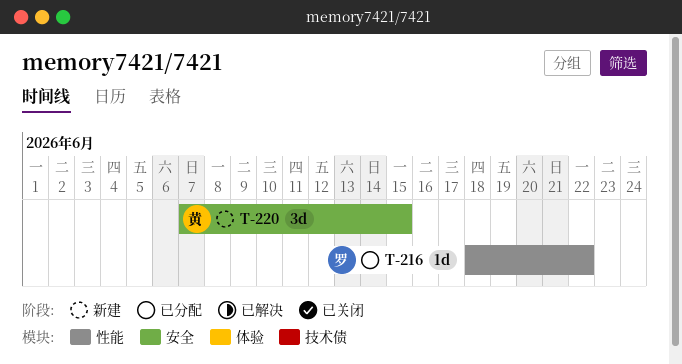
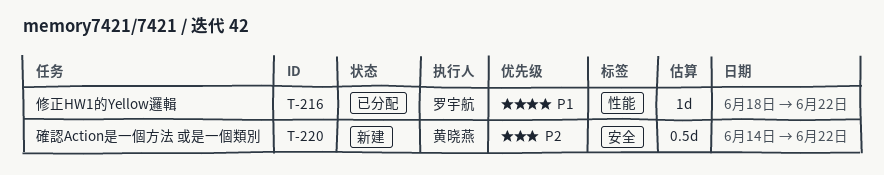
T-220, estimate: 3d -> 0.5d
T-220, start: Jun 7 -> Jun 14
T-220, due: Jun 15 -> Jun 22

